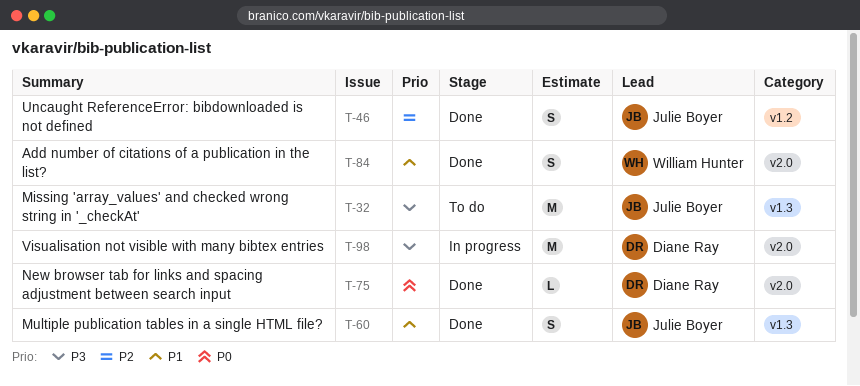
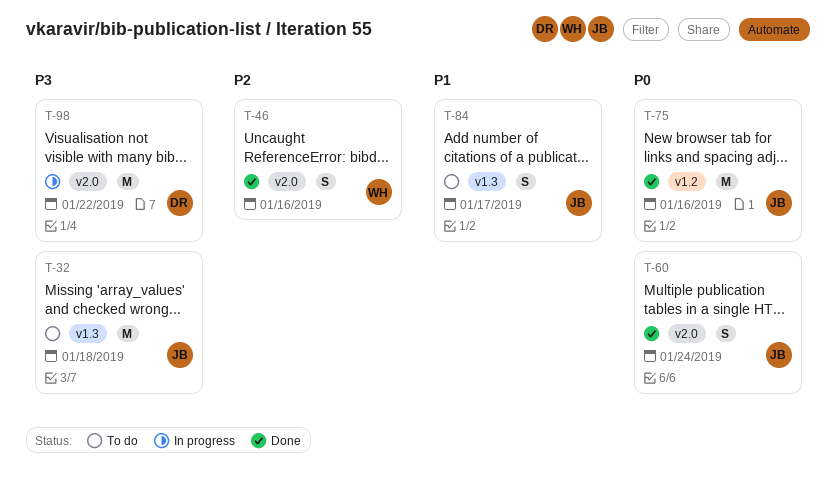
T-46, owner: Julie Boyer -> William Hunter
T-46, label: v1.2 -> v2.0
T-60, priority: P1 -> P0
T-60, label: v1.3 -> v2.0
T-75, owner: Diane Ray -> Julie Boyer
T-75, label: v2.0 -> v1.2
T-75, estimate: L -> M
T-84, status: Done -> To do
T-84, owner: William Hunter -> Julie Boyer
T-84, label: v2.0 -> v1.3

